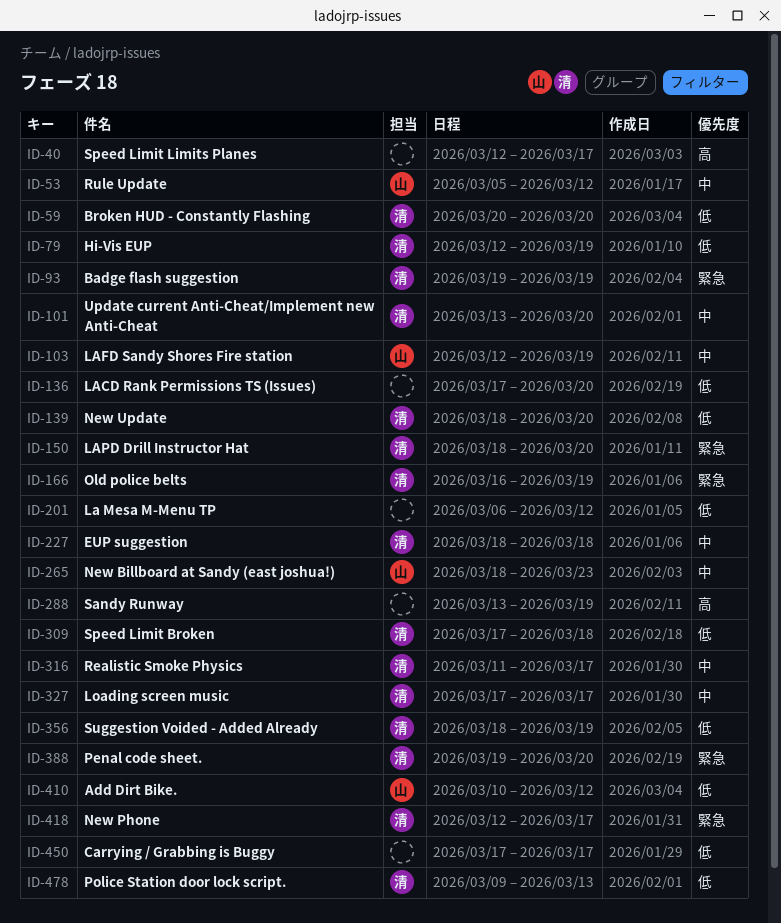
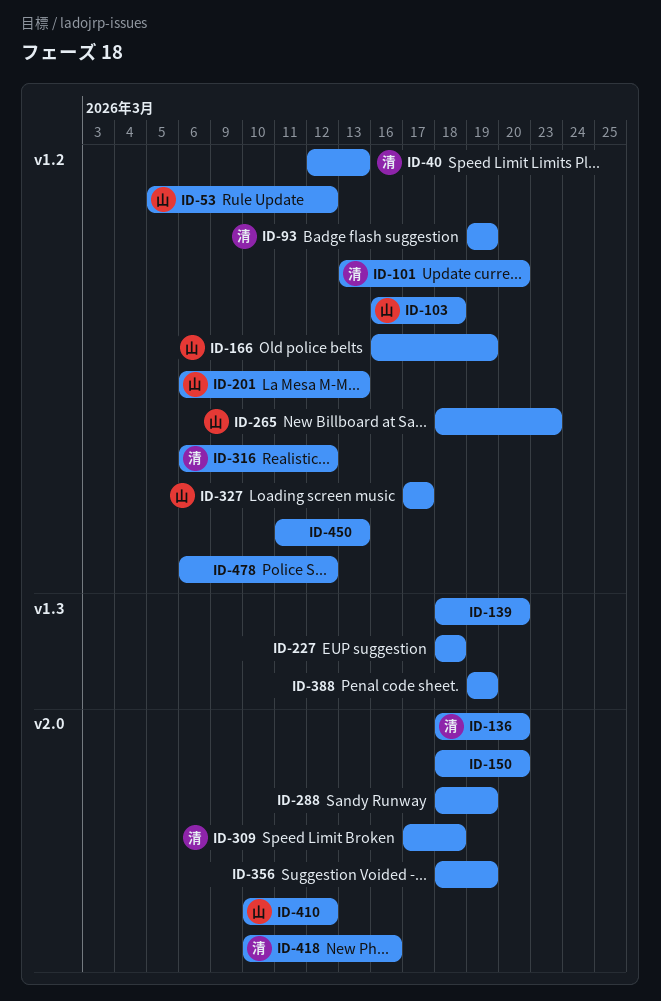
ID-40, owner: none -> 清
ID-40, due: Mar 17 -> Mar 13
ID-59: present -> none
ID-79: present -> none
ID-103, start: Mar 12 -> Mar 16
ID-103, due: Mar 19 -> Mar 18
ID-136, owner: none -> 清
ID-136, start: Mar 17 -> Mar 18
ID-139, owner: 清 -> none
ID-150, owner: 清 -> none
ID-166, owner: 清 -> 山
ID-201, owner: none -> 山
ID-201, due: Mar 12 -> Mar 13
ID-227, owner: 清 -> none
ID-288, start: Mar 13 -> Mar 18
ID-316, start: Mar 11 -> Mar 6
ID-316, due: Mar 17 -> Mar 12
ID-327, owner: 清 -> 山
ID-356, owner: 清 -> none
ID-388, owner: 清 -> none
ID-388, due: Mar 20 -> Mar 19
ID-418, start: Mar 12 -> Mar 10
ID-418, due: Mar 17 -> Mar 16
ID-450, start: Mar 17 -> Mar 11
ID-450, due: Mar 17 -> Mar 13
ID-478, owner: 清 -> none
ID-478, start: Mar 9 -> Mar 6
ID-478, due: Mar 13 -> Mar 12

